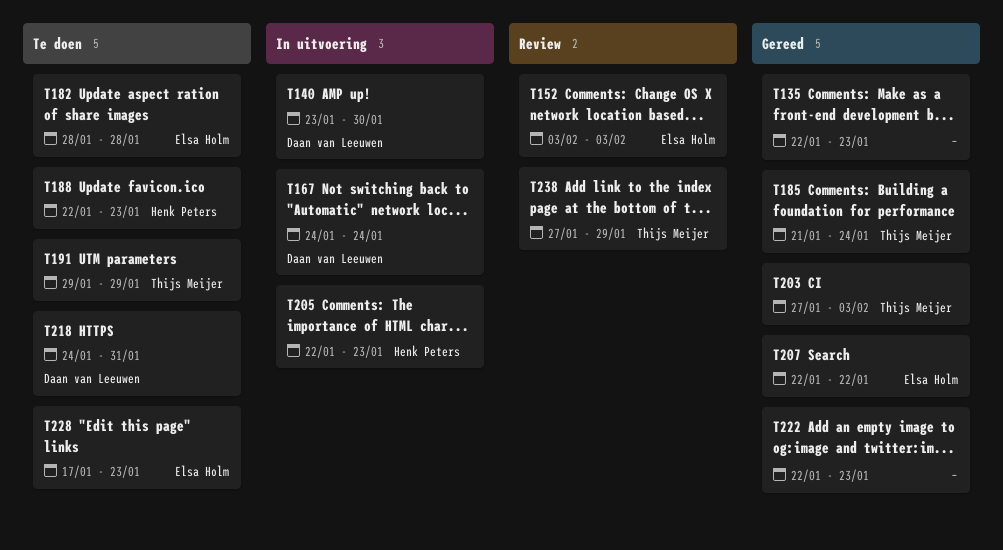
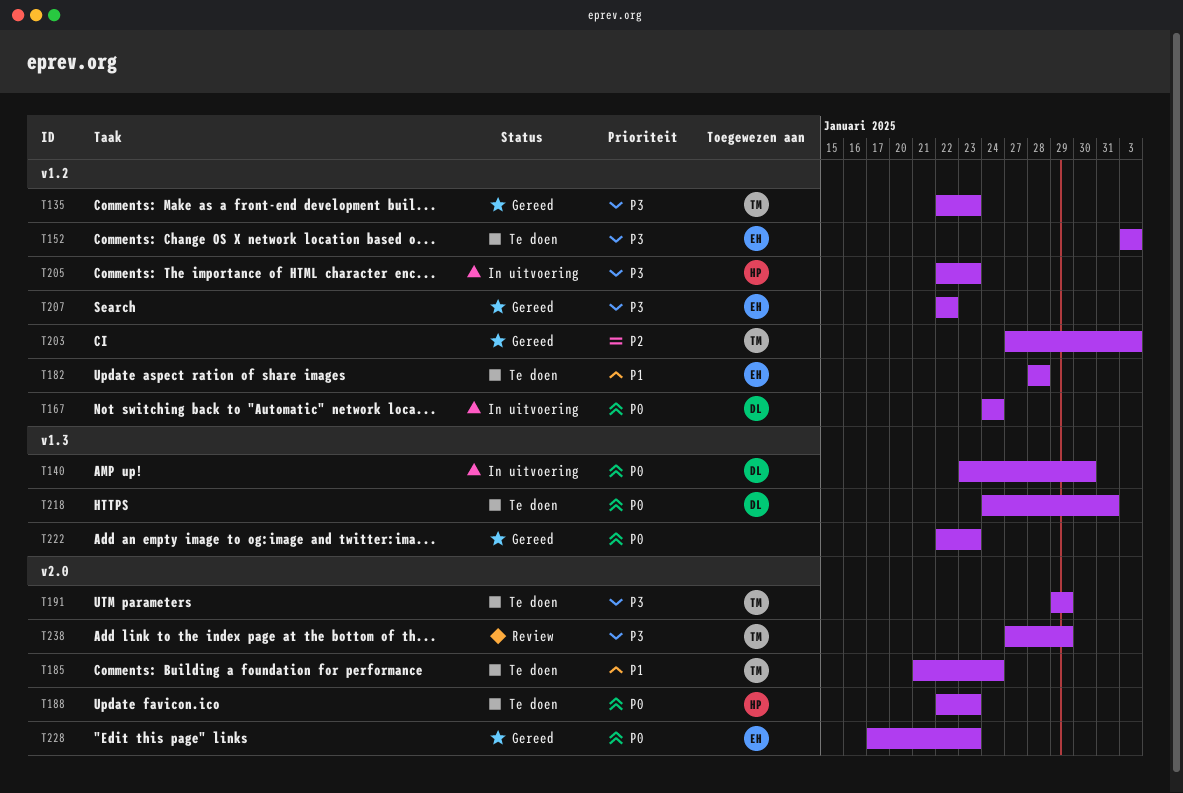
T135, owner: none -> Thijs Meijer
T152, status: Review -> Te doen
T185, status: Gereed -> Te doen
T228, status: Te doen -> Gereed

